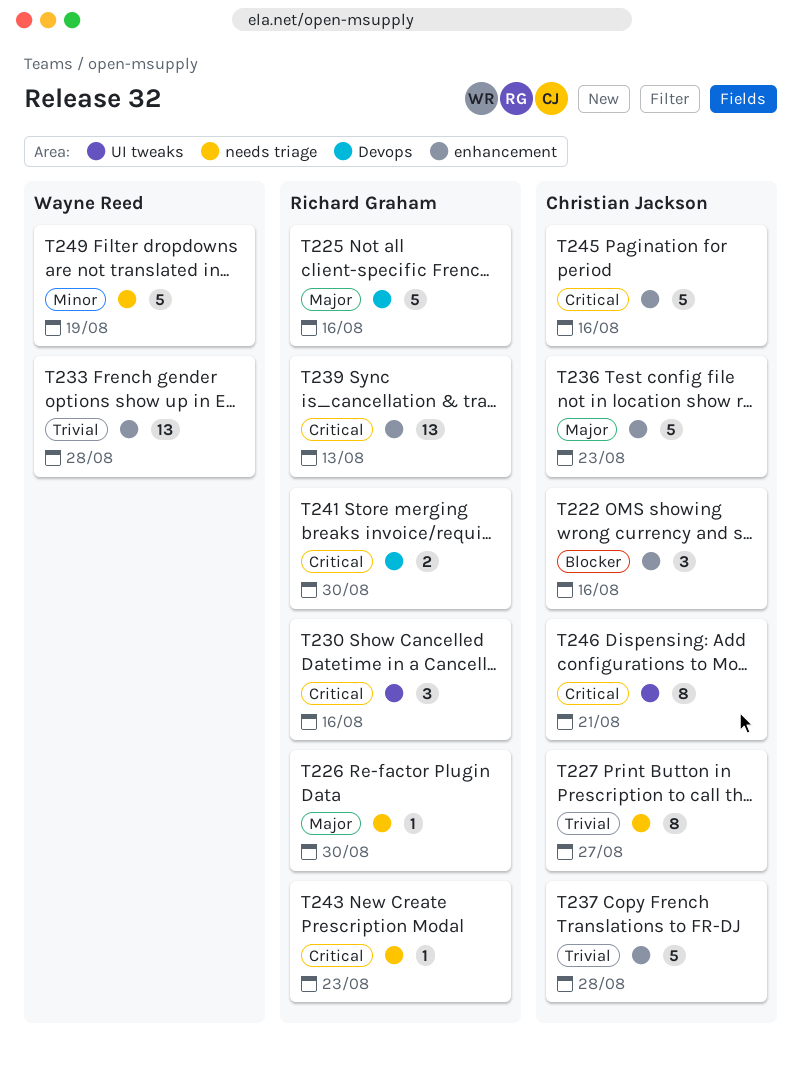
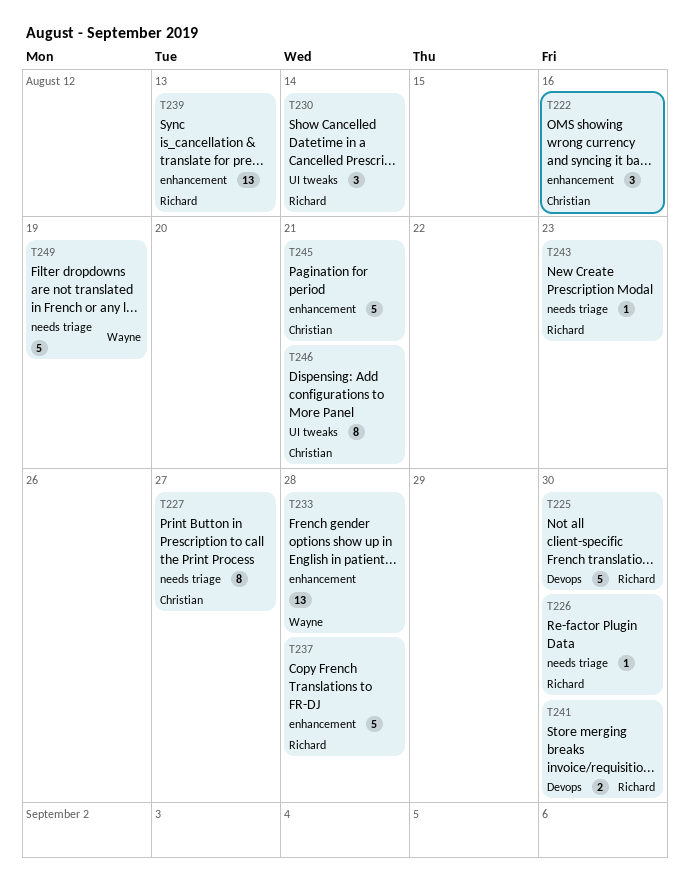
T225, due: Aug 16 -> Aug 30
T230, due: Aug 16 -> Aug 14
T236: present -> none
T237, owner: Christian Jackson -> Richard Graham
T245, due: Aug 16 -> Aug 21

